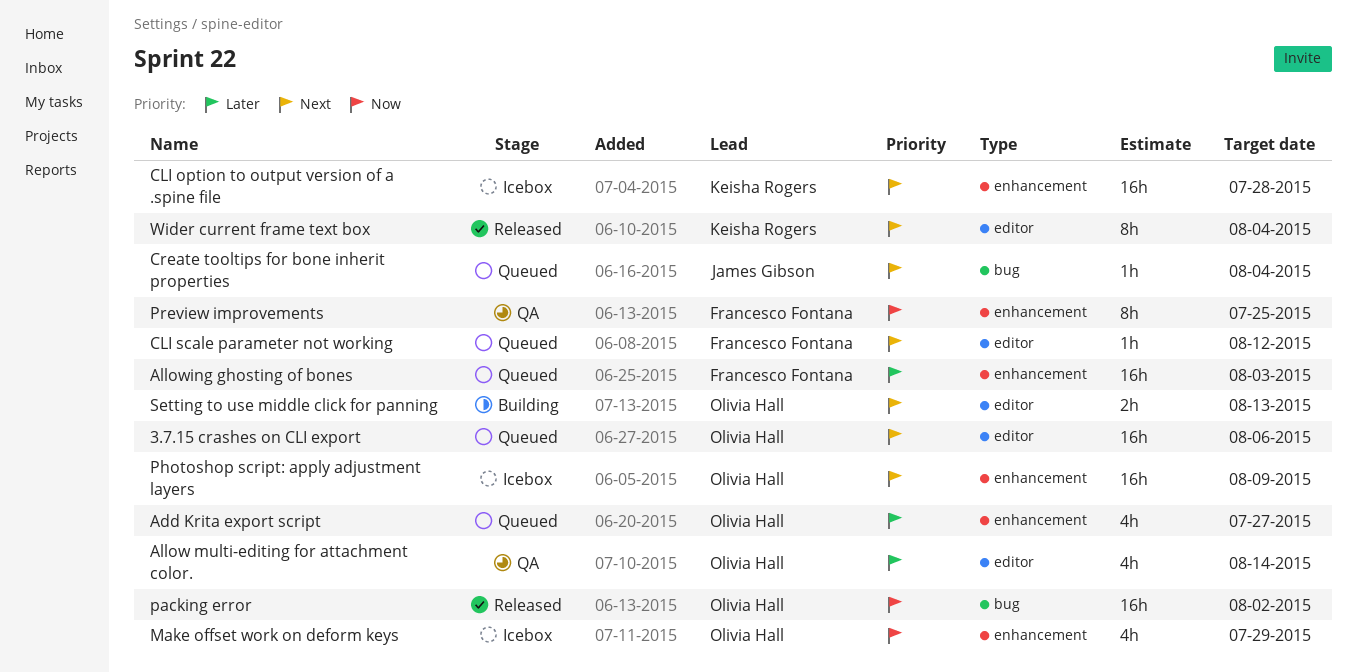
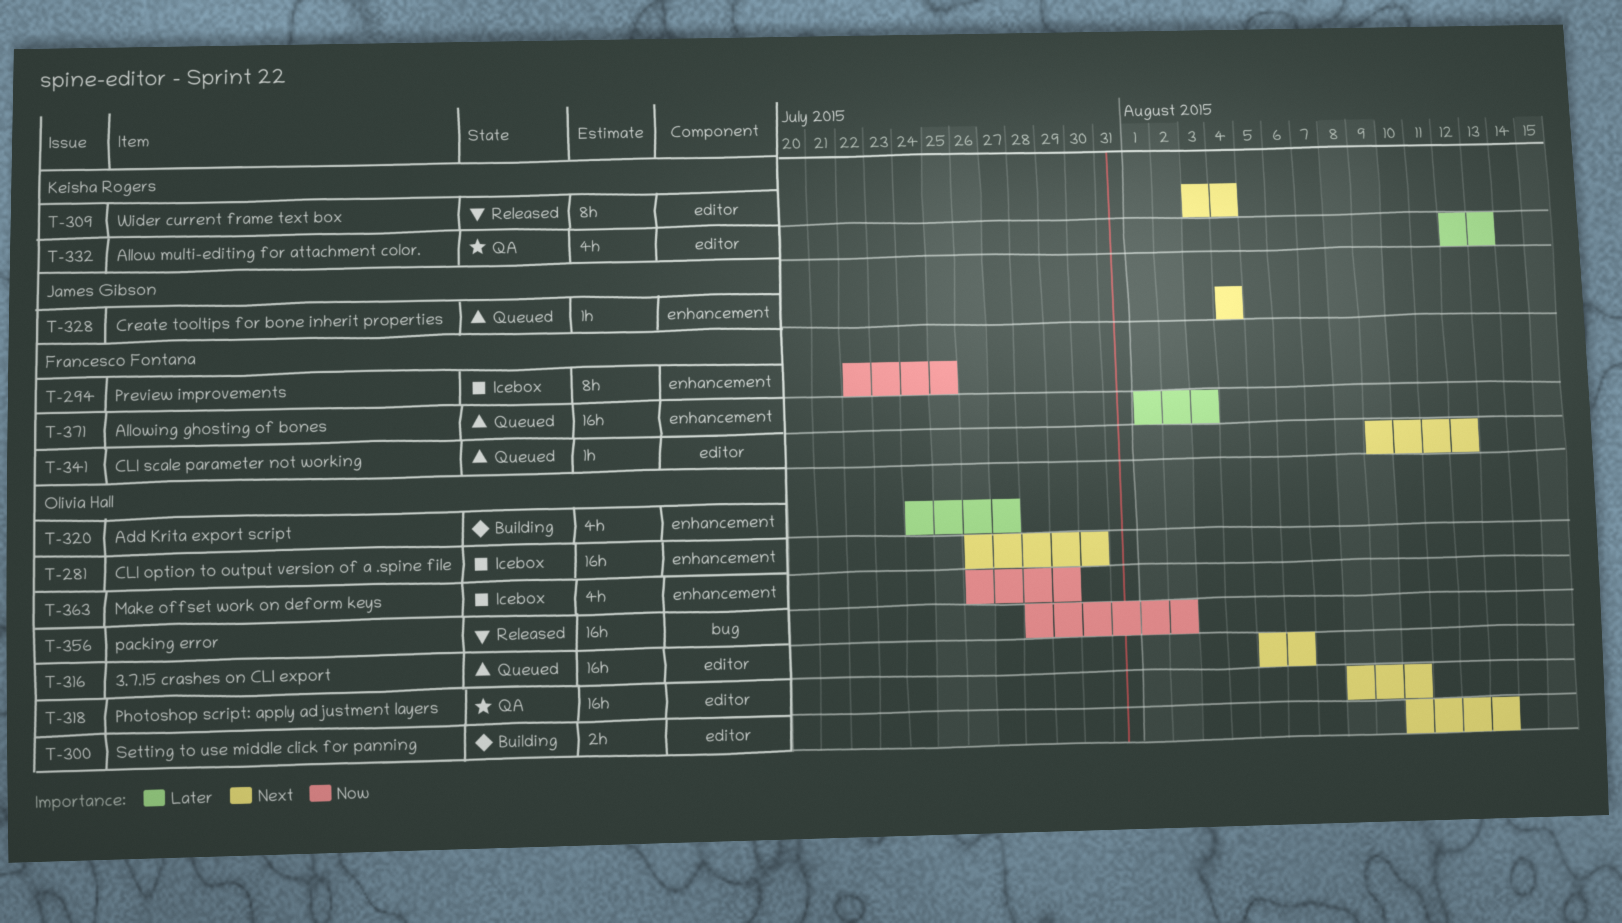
Add Krita export script, status: Queued -> Building
Allow multi-editing for attachment color., owner: Olivia Hall -> Keisha Rogers
Allow multi-editing for attachment color., due: Aug 14 -> Aug 13
CLI option to output version of a .spine file, owner: Keisha Rogers -> Olivia Hall
CLI option to output version of a .spine file, due: Jul 28 -> Jul 30
Create tooltips for bone inherit properties, label: bug -> enhancement
Photoshop script: apply adjustment layers, status: Icebox -> QA
Photoshop script: apply adjustment layers, label: enhancement -> editor
Photoshop script: apply adjustment layers, due: Aug 9 -> Aug 10
Preview improvements, status: QA -> Icebox

